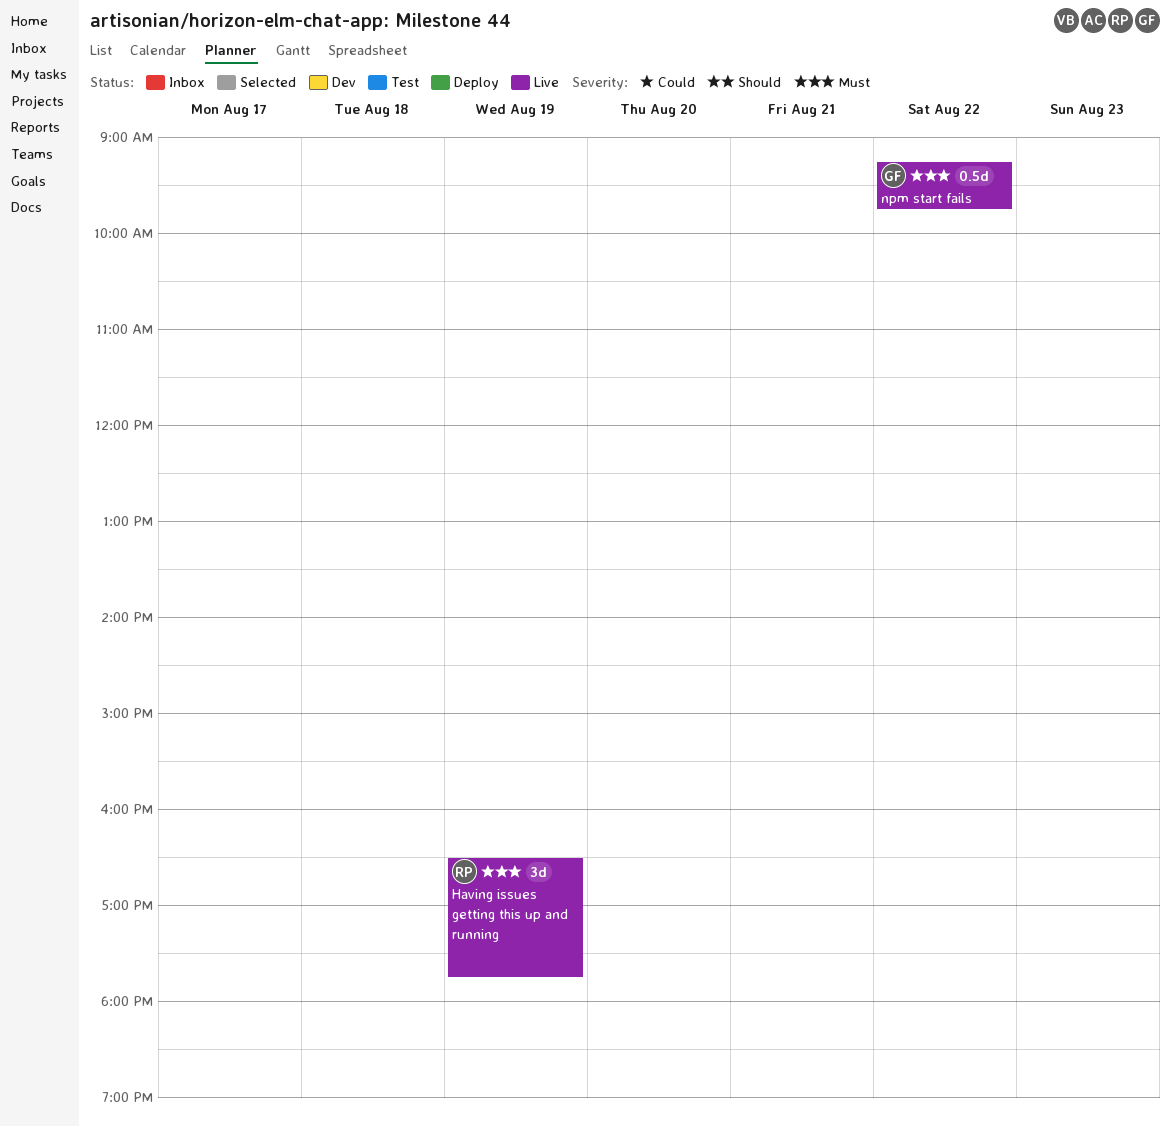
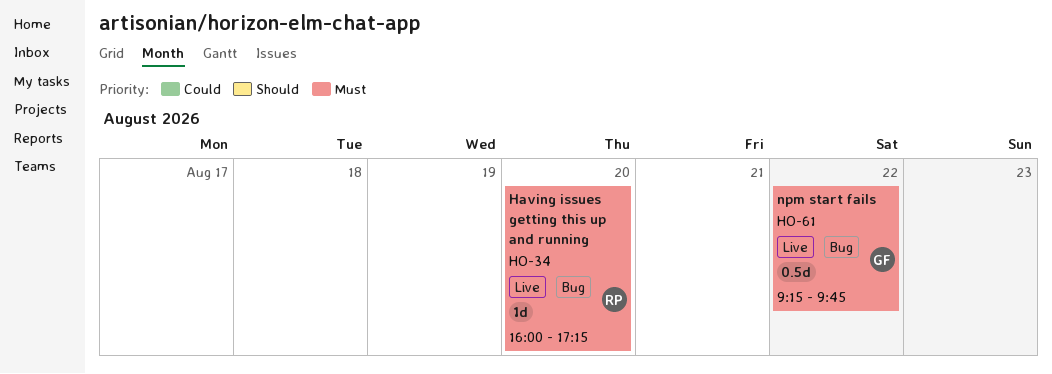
Having issues getting this up and running, estimate: 3d -> 1d
Having issues getting this up and running, day: Aug 19 -> Aug 20
Having issues getting this up and running, begins: 16:30 -> 16:00
Having issues getting this up and running, ends: 17:45 -> 17:15

